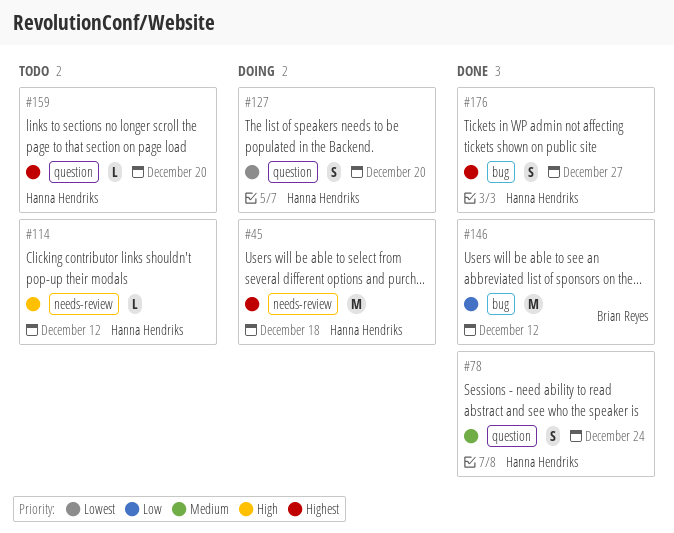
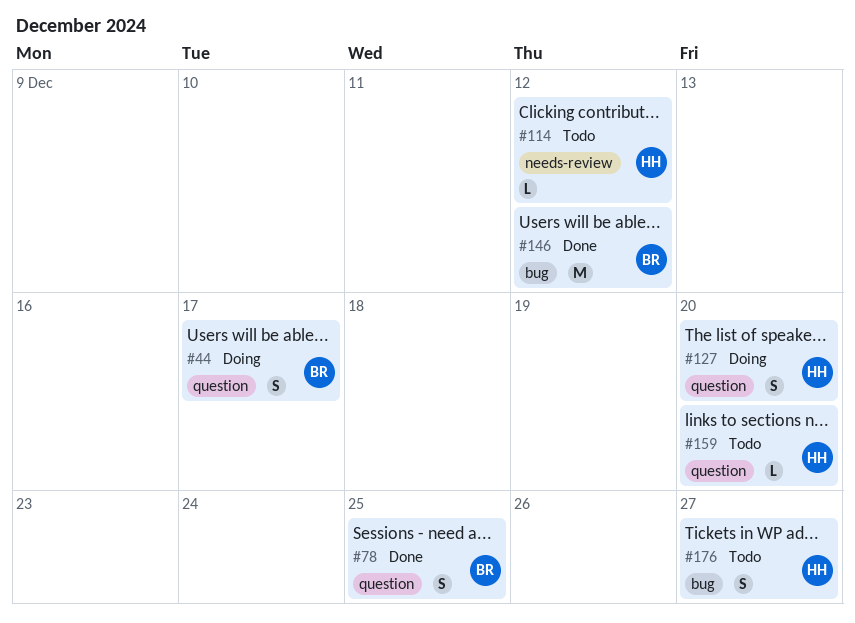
#44: none -> present
#45: present -> none
#78, owner: Hanna Hendriks -> Brian Reyes
#78, due: Dec 24 -> Dec 25
#176, status: Done -> Todo

